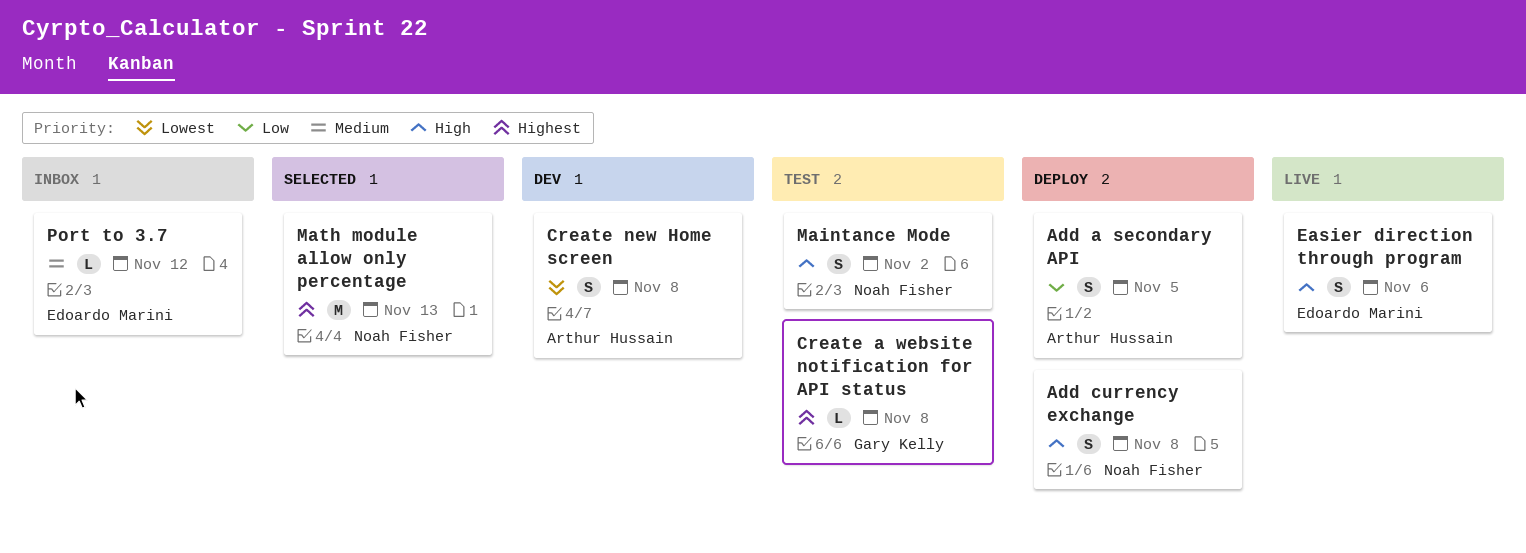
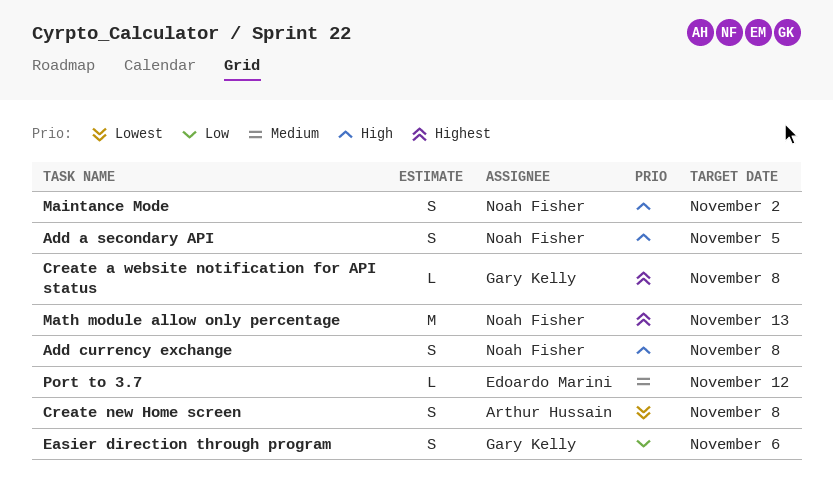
Add a secondary API, owner: Arthur Hussain -> Noah Fisher
Add a secondary API, priority: Low -> High
Easier direction through program, owner: Edoardo Marini -> Gary Kelly
Easier direction through program, priority: High -> Low

